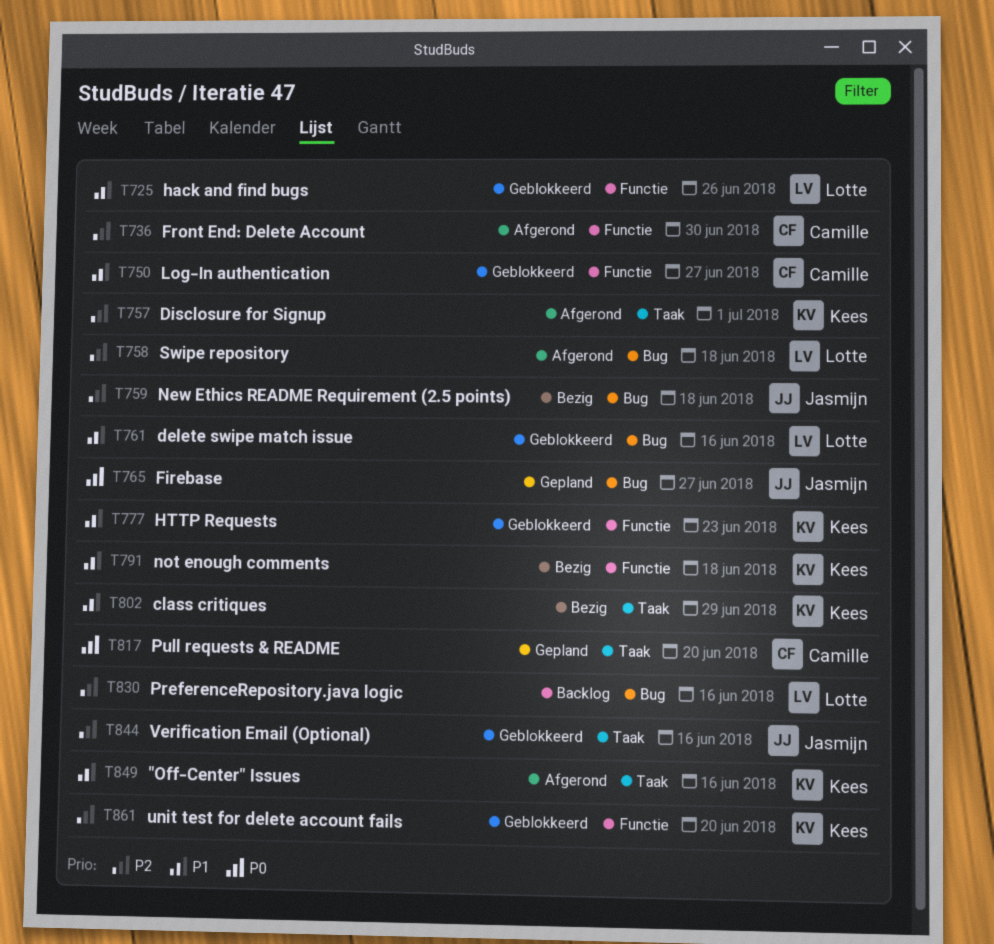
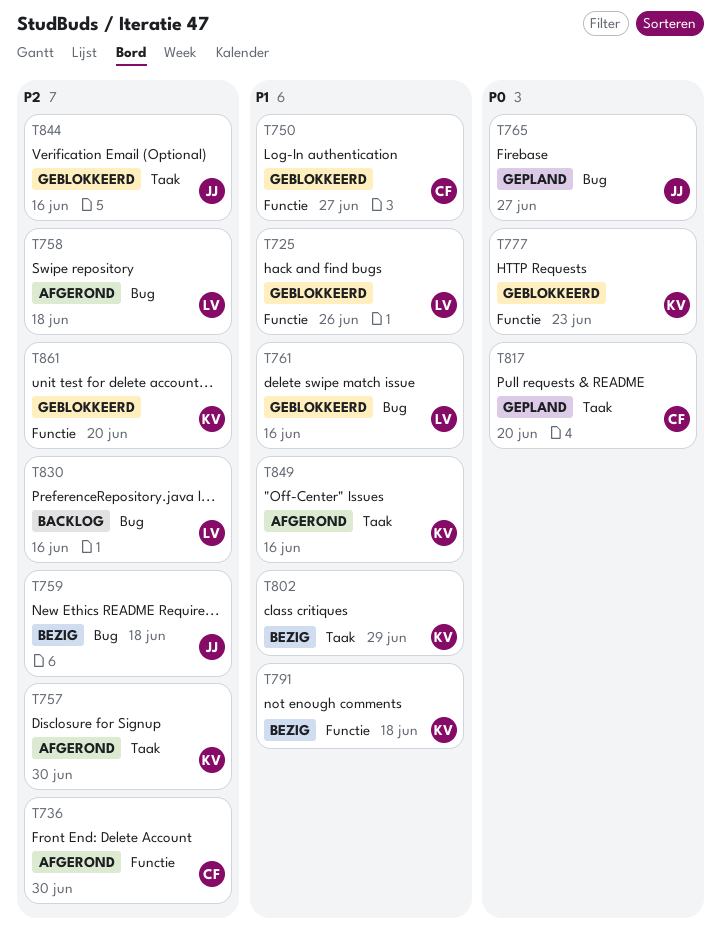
T757, due: Jul 1 -> Jun 30
T777, priority: P1 -> P0

